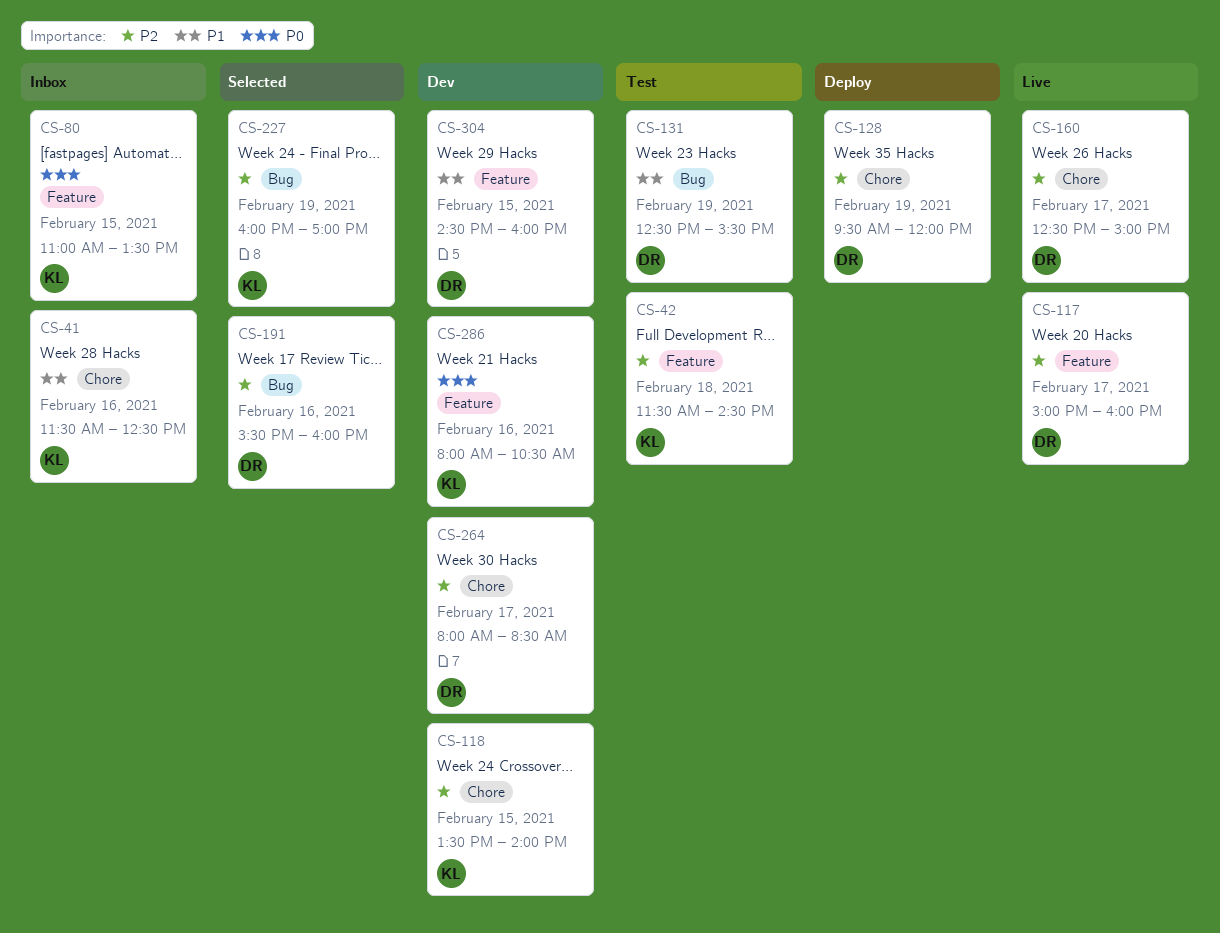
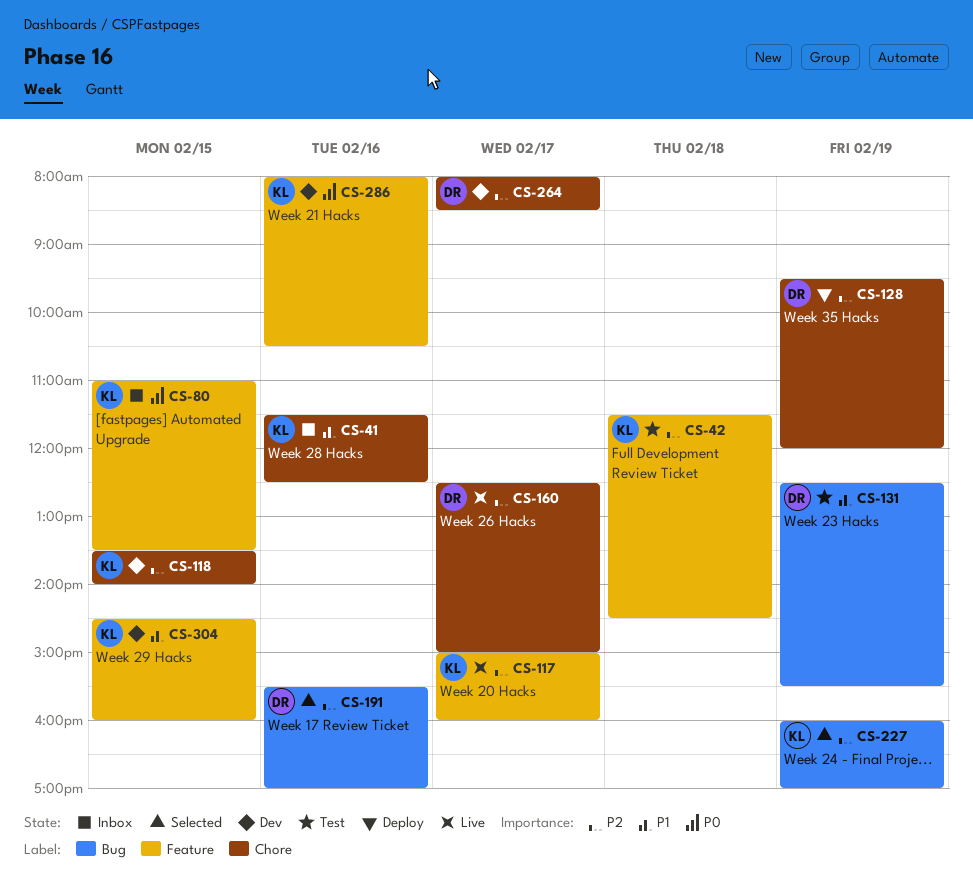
CS-117, owner: DR -> KL
CS-191, ends: 16:00 -> 17:00
CS-304, owner: DR -> KL

